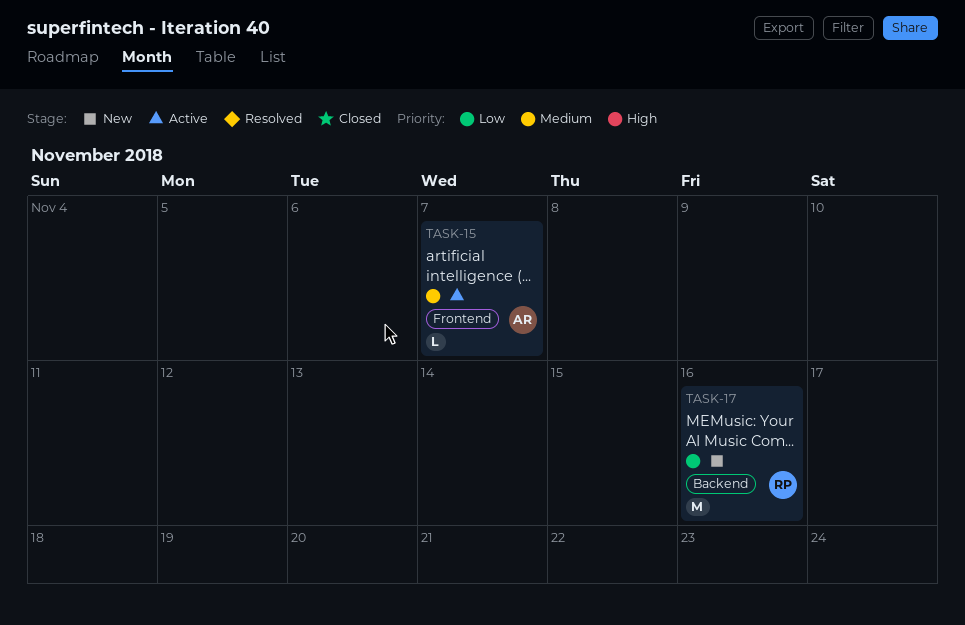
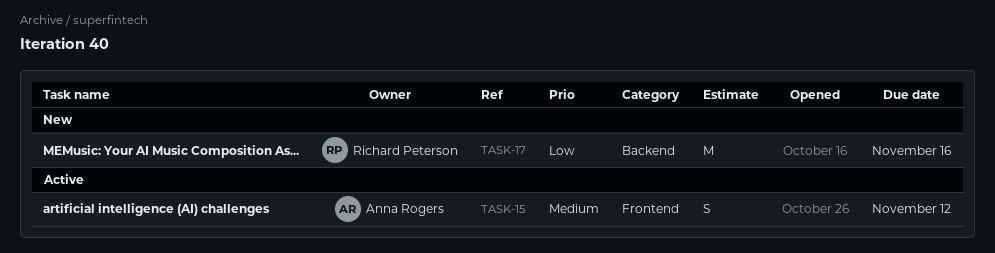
TASK-15, estimate: L -> S
TASK-15, due: Nov 7 -> Nov 12

